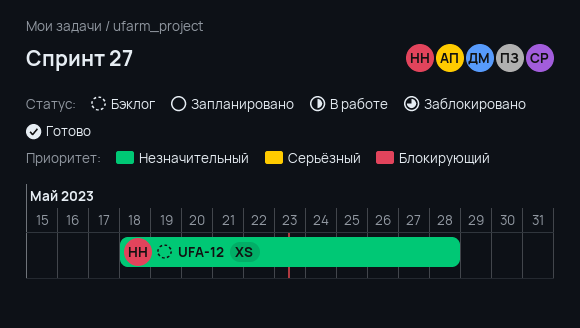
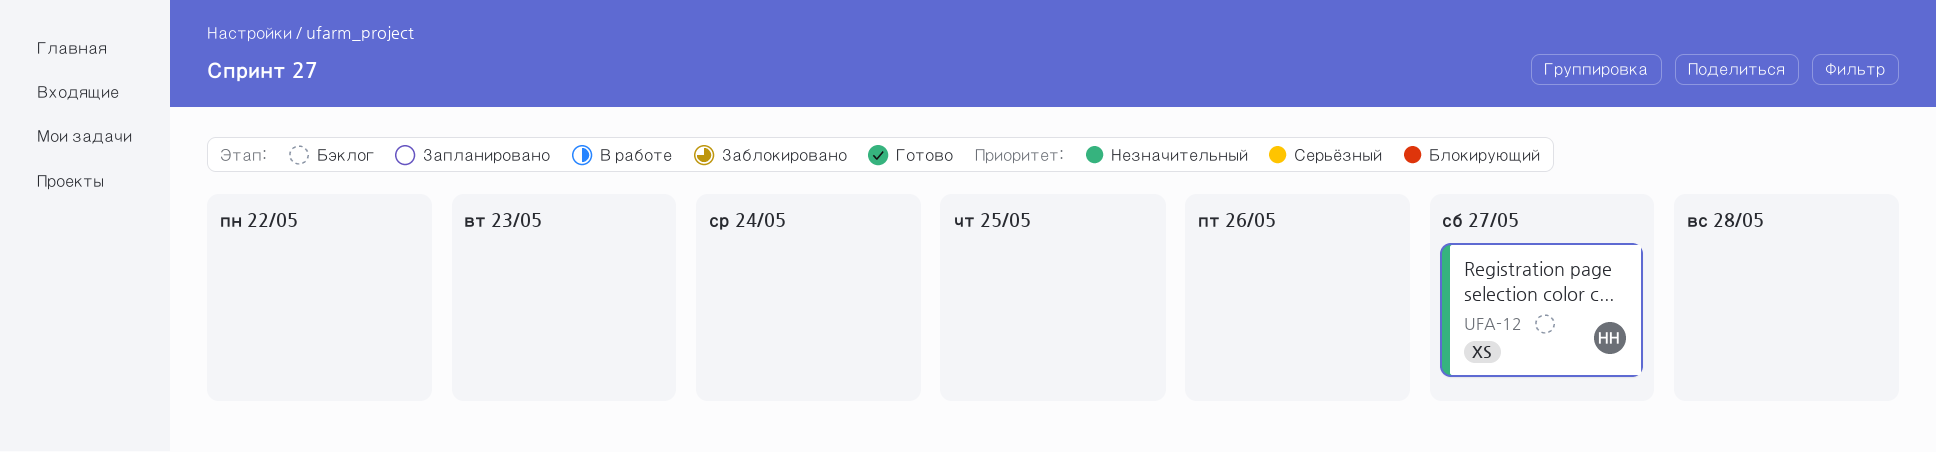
UFA-12, due: May 28 -> May 27

